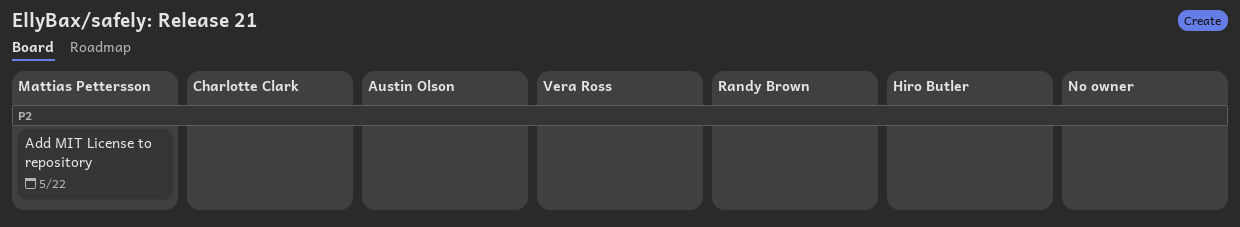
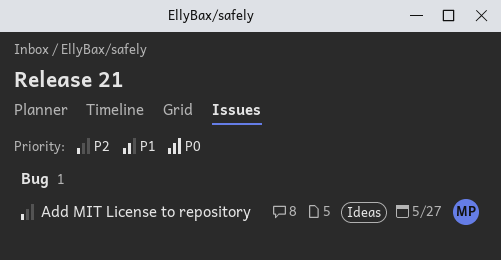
Add MIT License to repository, due: May 22 -> May 27

